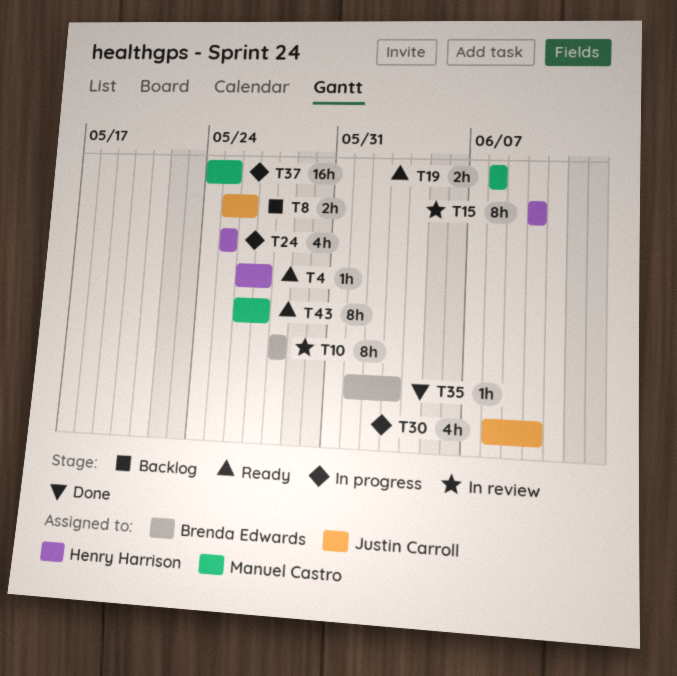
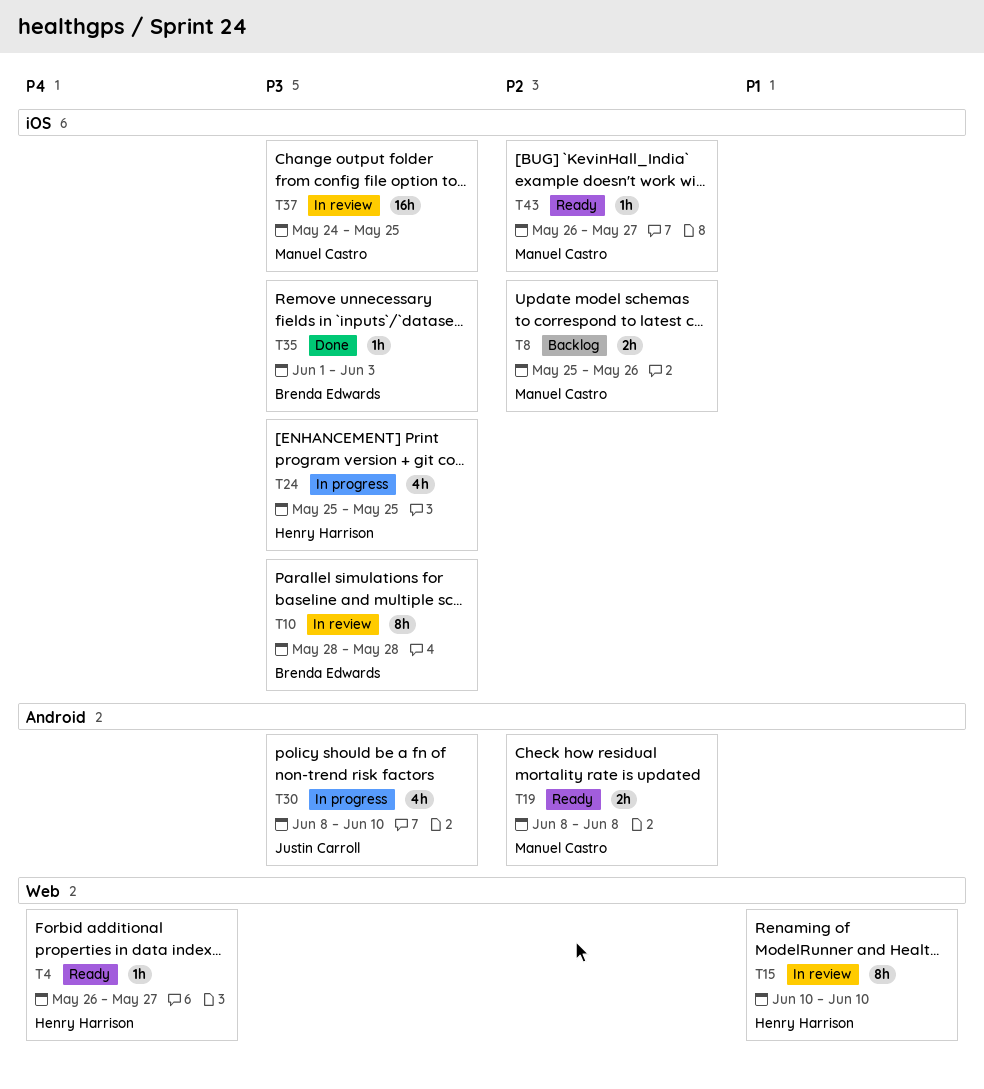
T8, owner: Justin Carroll -> Manuel Castro
T37, status: In progress -> In review
T43, estimate: 8h -> 1h

